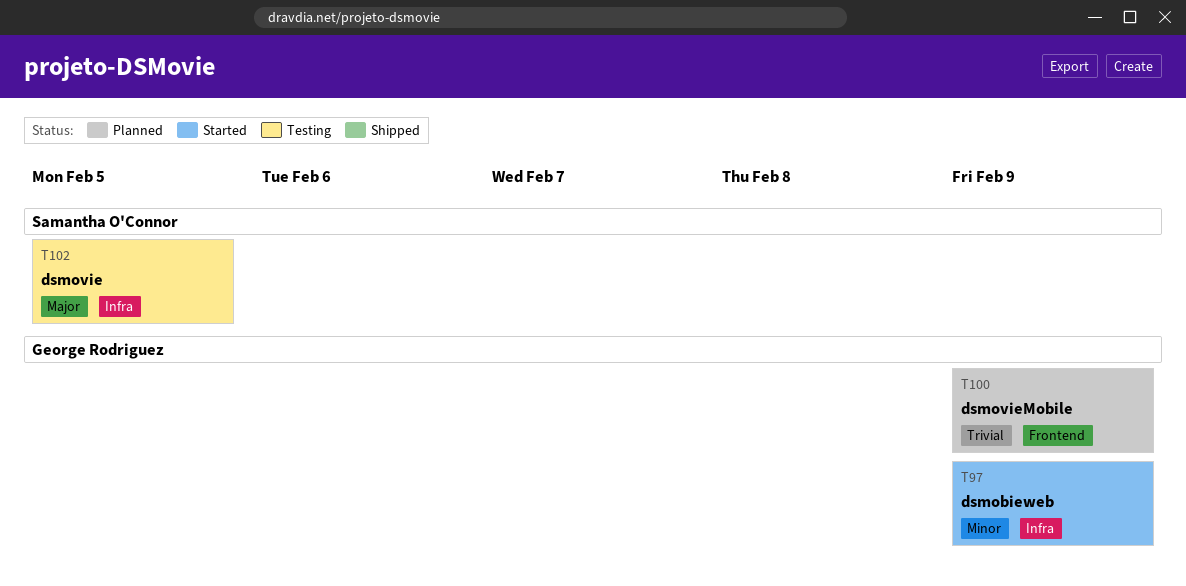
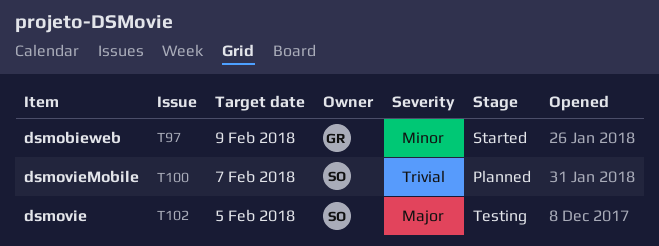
T100, owner: George Rodriguez -> Samantha O'Connor
T100, due: Feb 9 -> Feb 7

